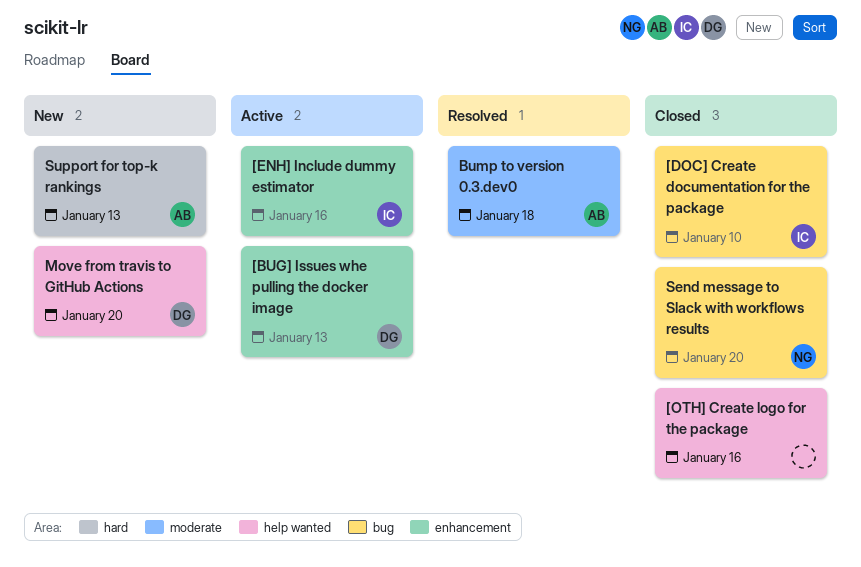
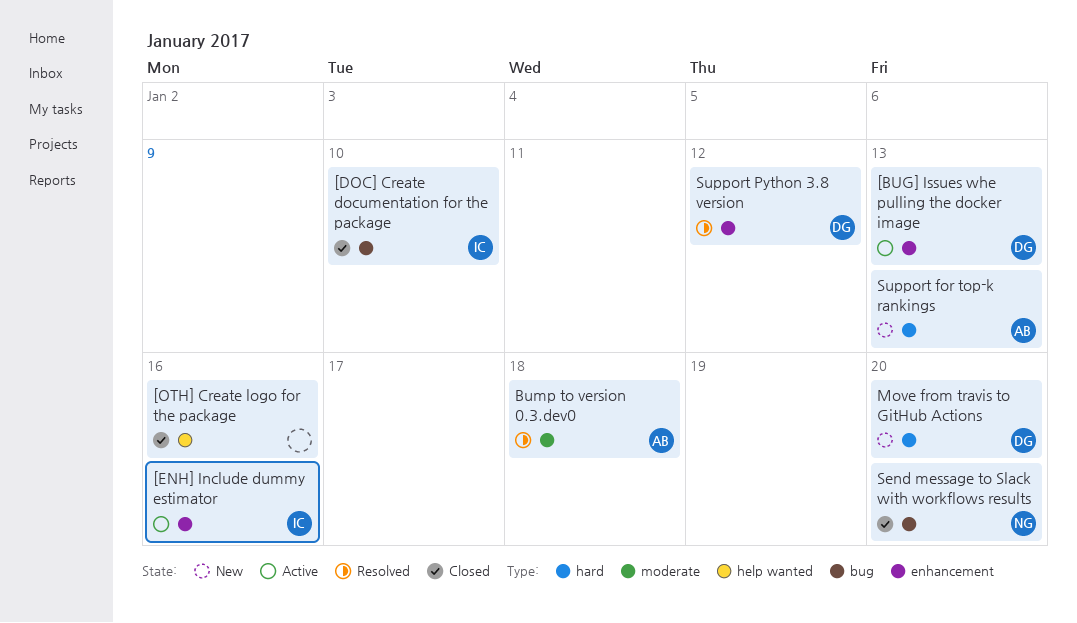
Move from travis to GitHub Actions, label: help wanted -> hard
Support Python 3.8 version: none -> present

